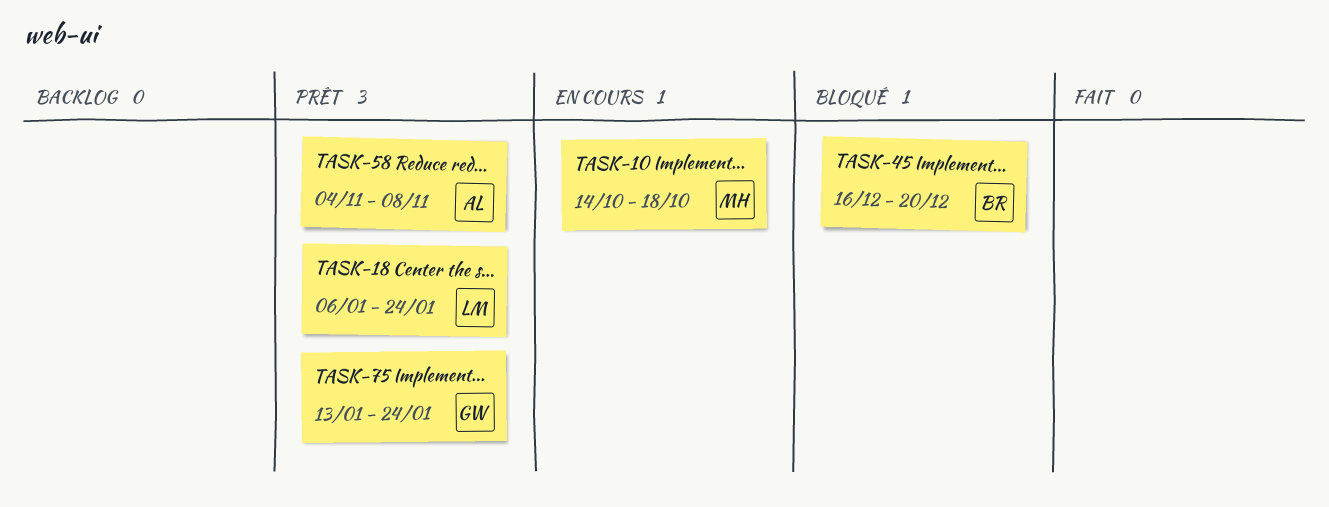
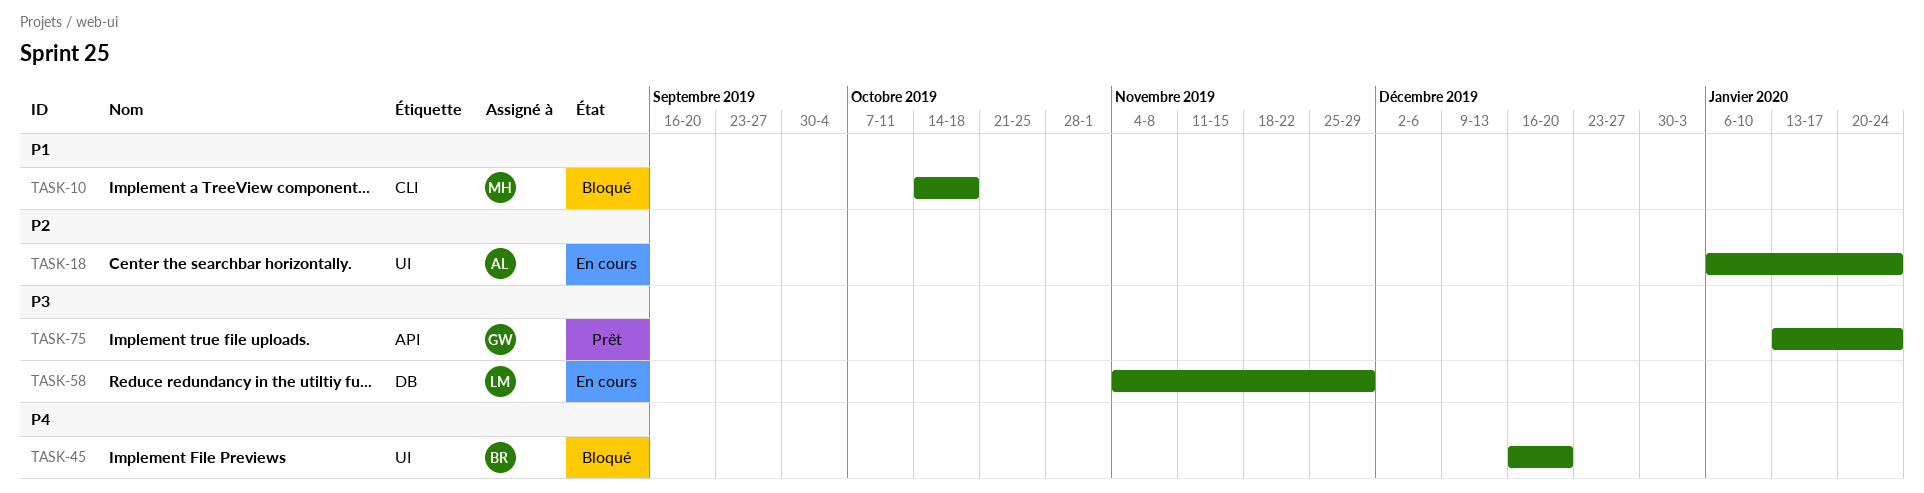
TASK-10, status: En cours -> Bloqué
TASK-18, status: Prêt -> En cours
TASK-18, owner: LM -> AL
TASK-58, status: Prêt -> En cours
TASK-58, owner: AL -> LM
TASK-58, due: Nov 8 -> Nov 29

